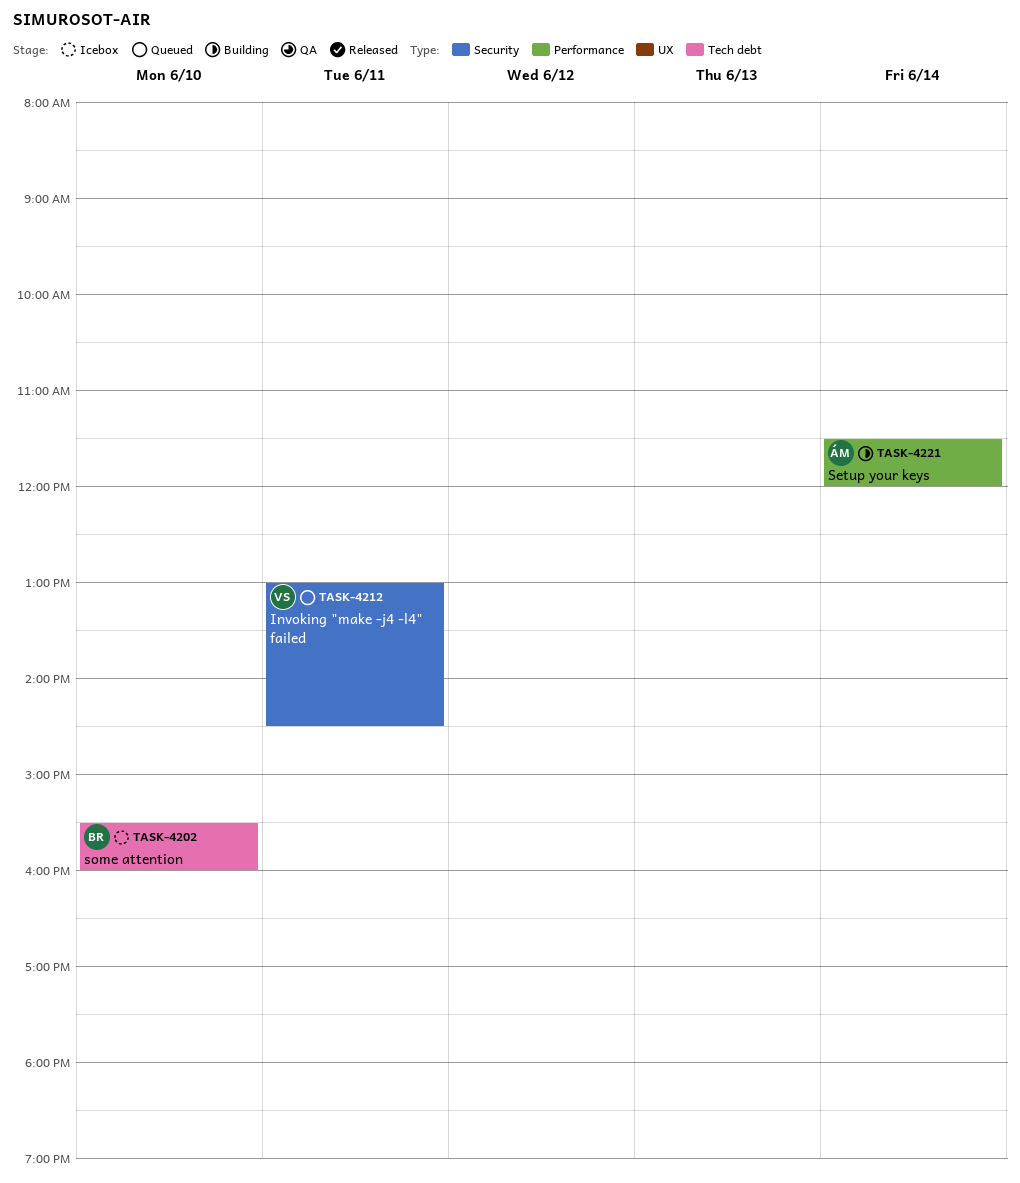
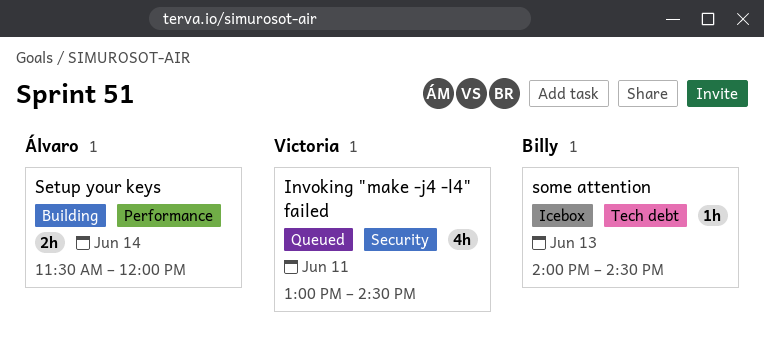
some attention, day: Jun 10 -> Jun 13
some attention, begins: 15:30 -> 14:00
some attention, ends: 16:00 -> 14:30

